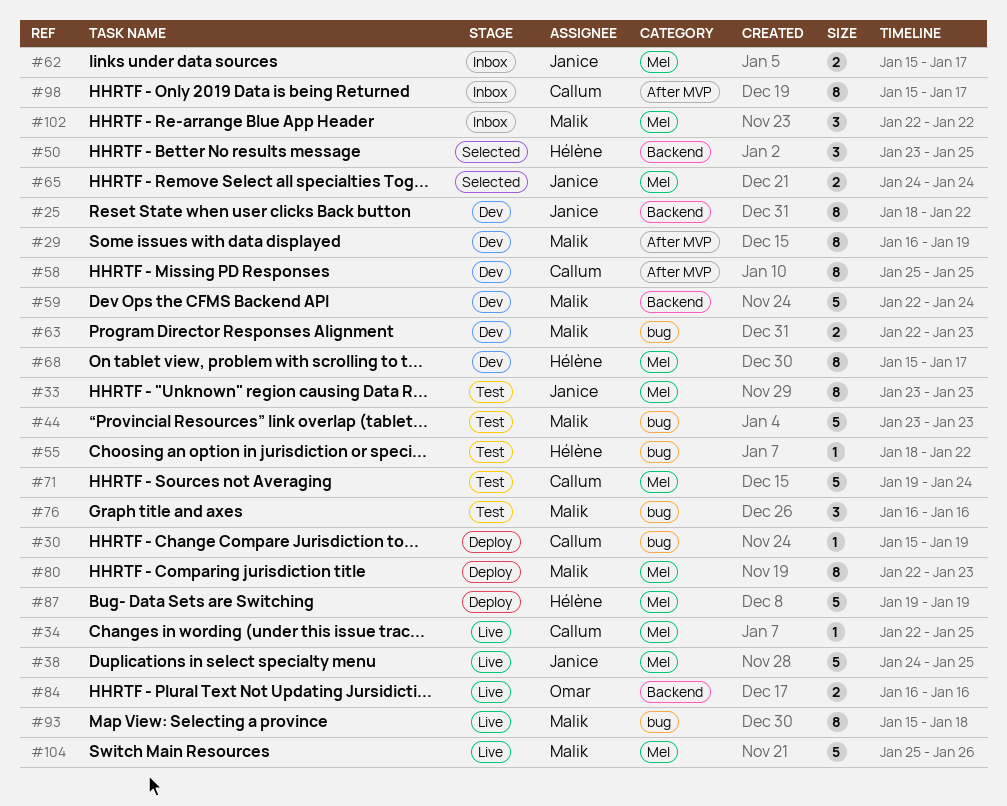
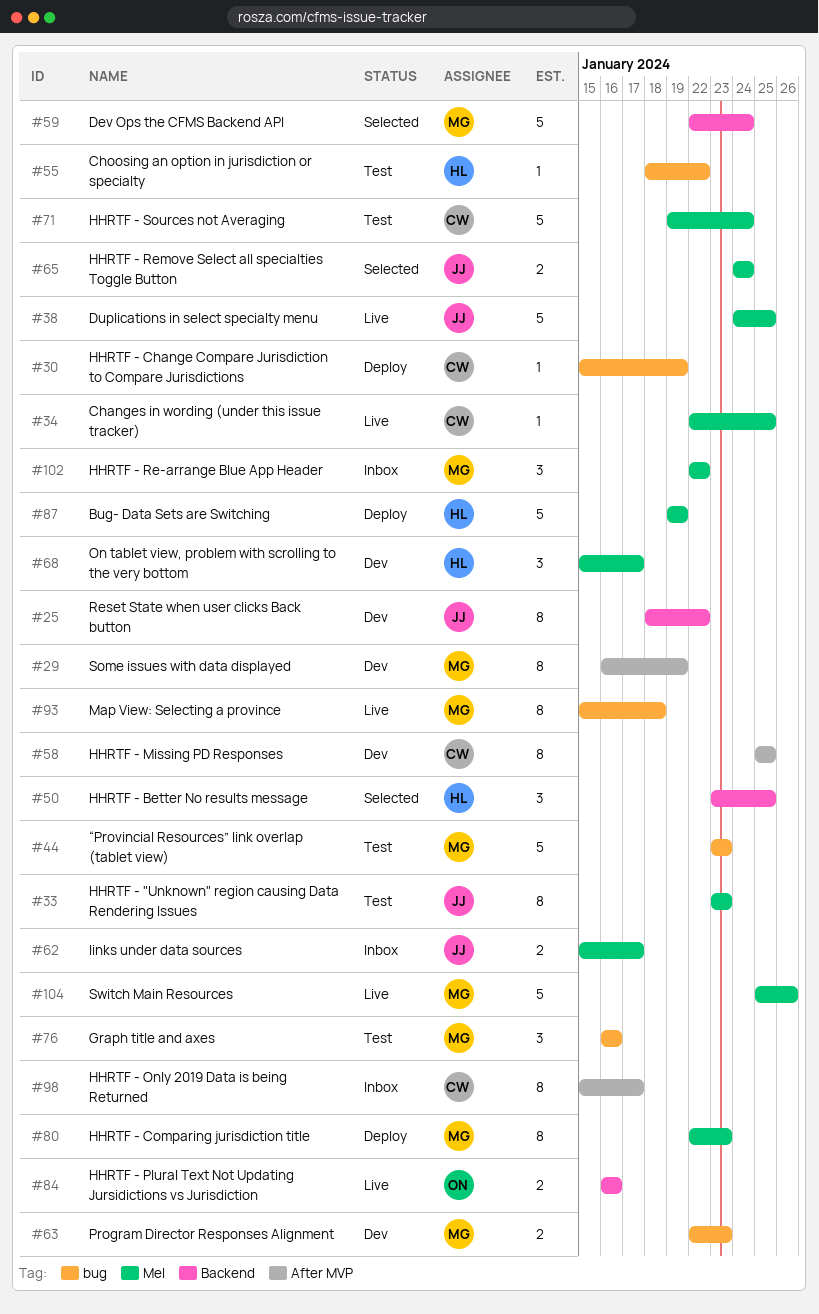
#59, status: Dev -> Selected
#68, estimate: 8 -> 3

